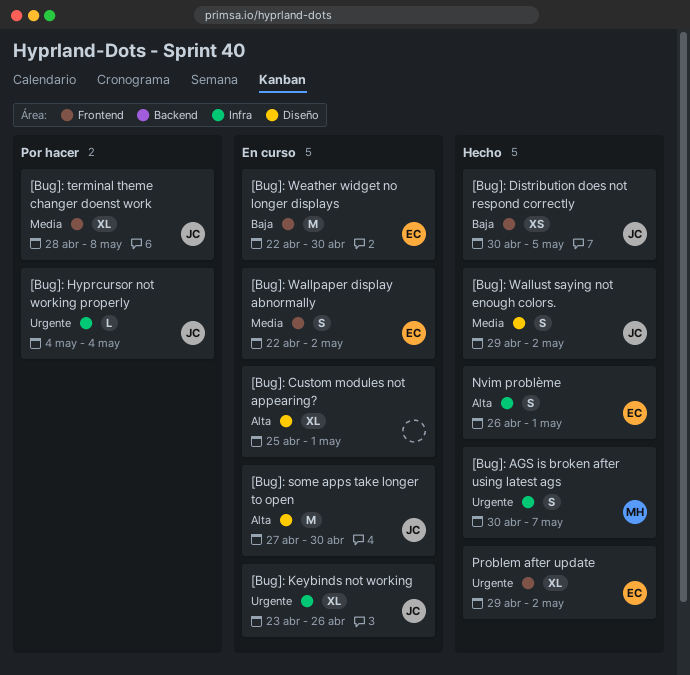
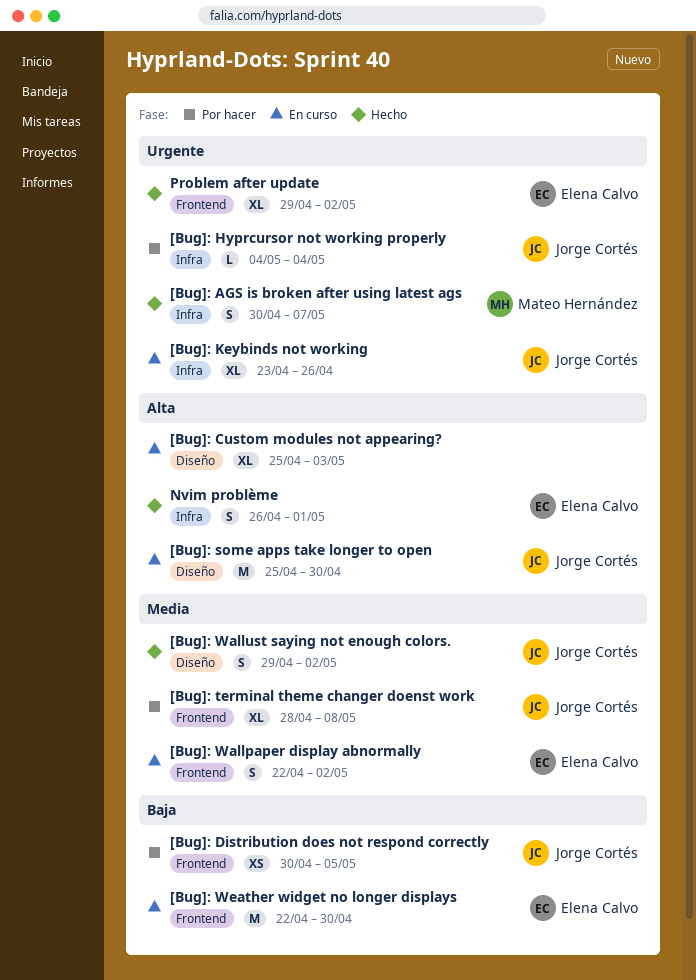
[Bug]: Custom modules not appearing?, due: May 1 -> May 3
[Bug]: Distribution does not respond correctly, status: Hecho -> Por hacer
[Bug]: some apps take longer to open, start: Apr 27 -> Apr 25

